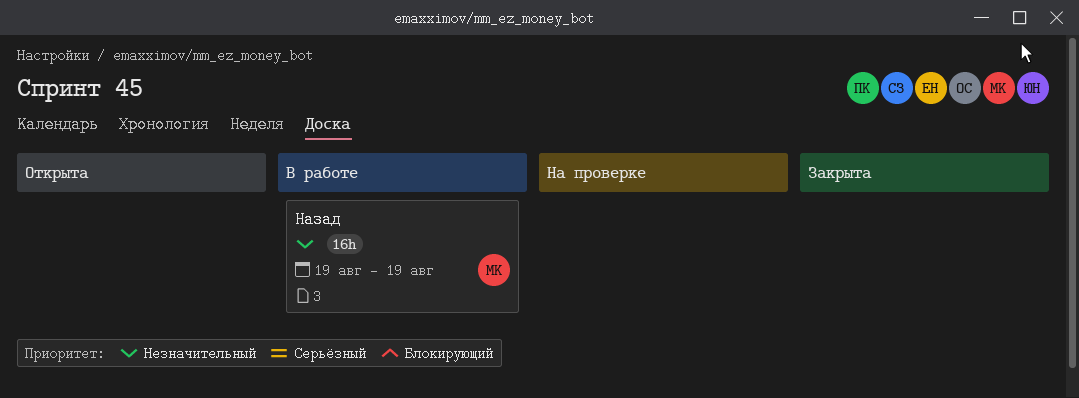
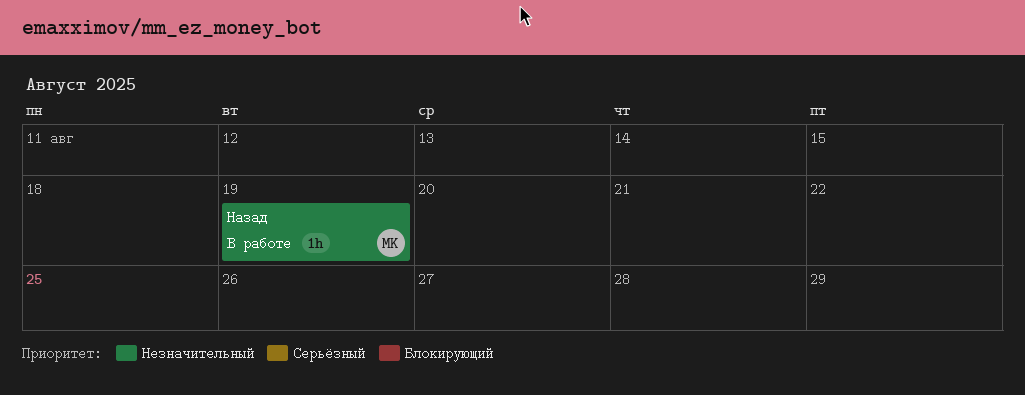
Назад, estimate: 16h -> 1h

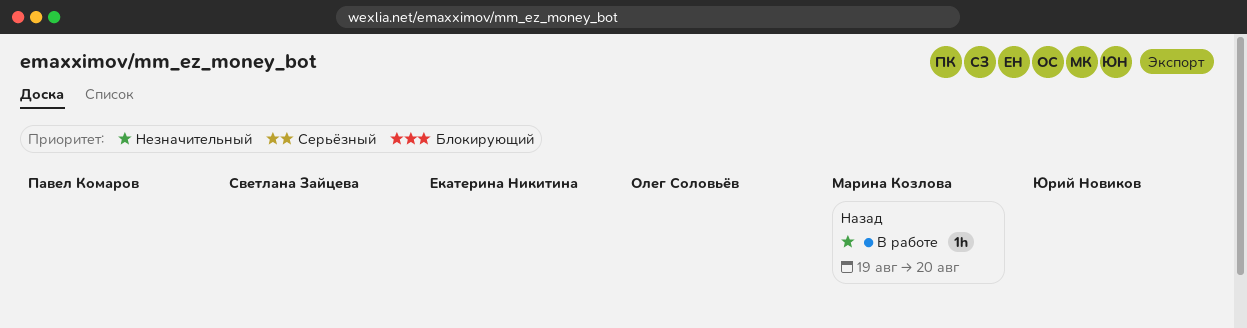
Назад, due: Aug 19 -> Aug 20

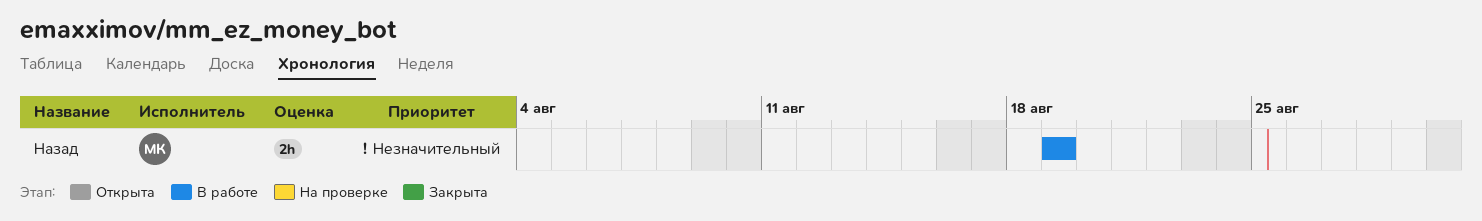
Назад, estimate: 1h -> 2h
Назад, due: Aug 20 -> Aug 19

